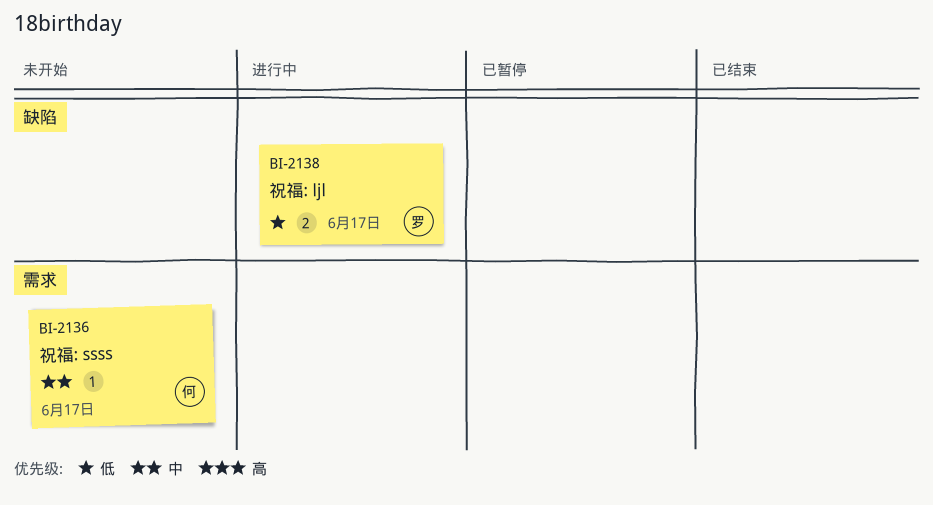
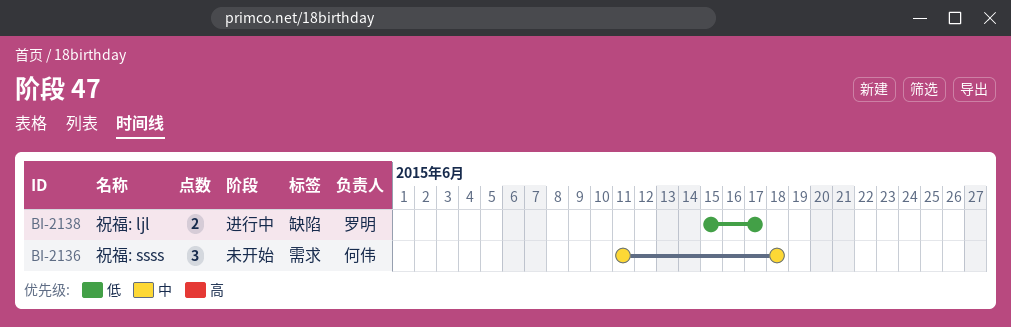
BI-2136, estimate: 1 -> 3
BI-2136, due: Jun 17 -> Jun 18

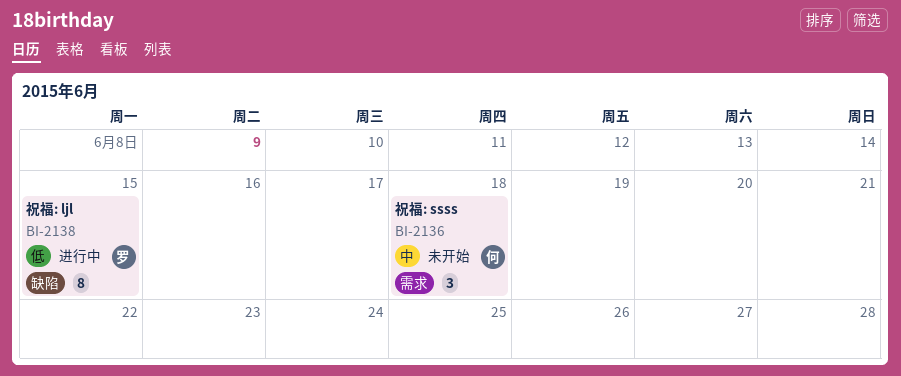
BI-2138, estimate: 2 -> 8
BI-2138, due: Jun 17 -> Jun 15

